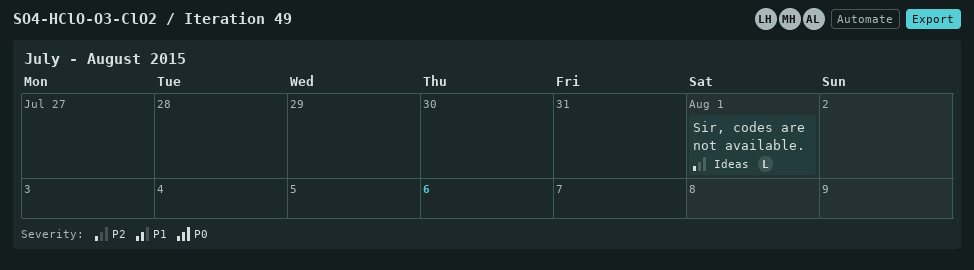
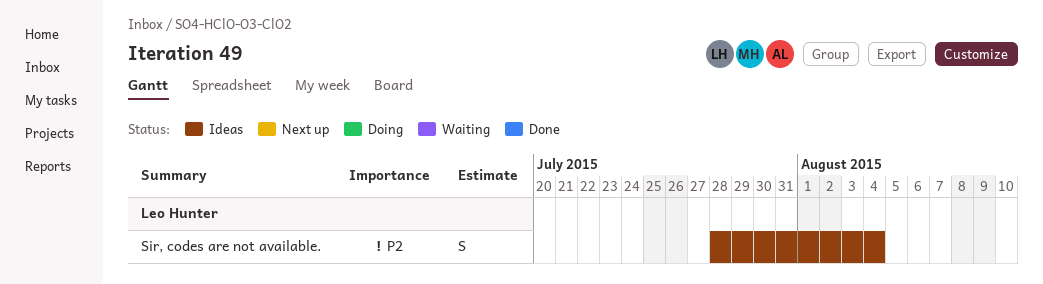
Sir, codes are not available., estimate: L -> S
Sir, codes are not available., due: Aug 1 -> Aug 4

